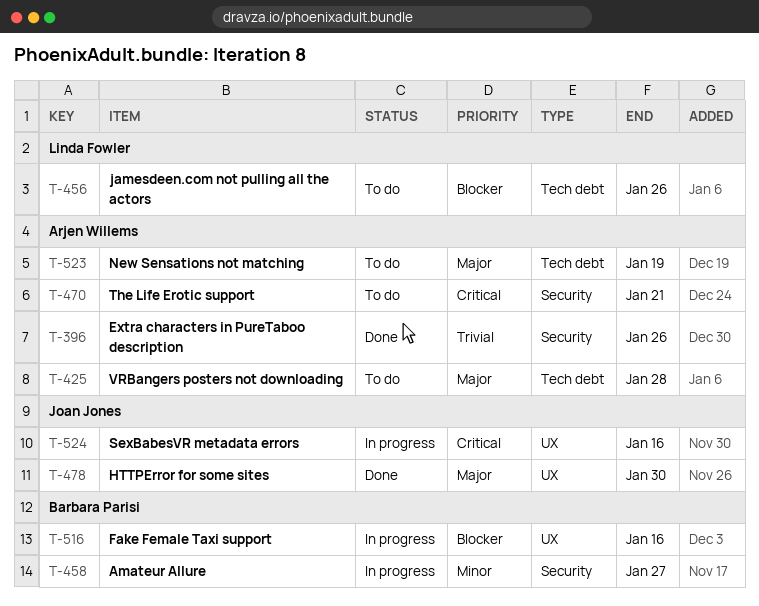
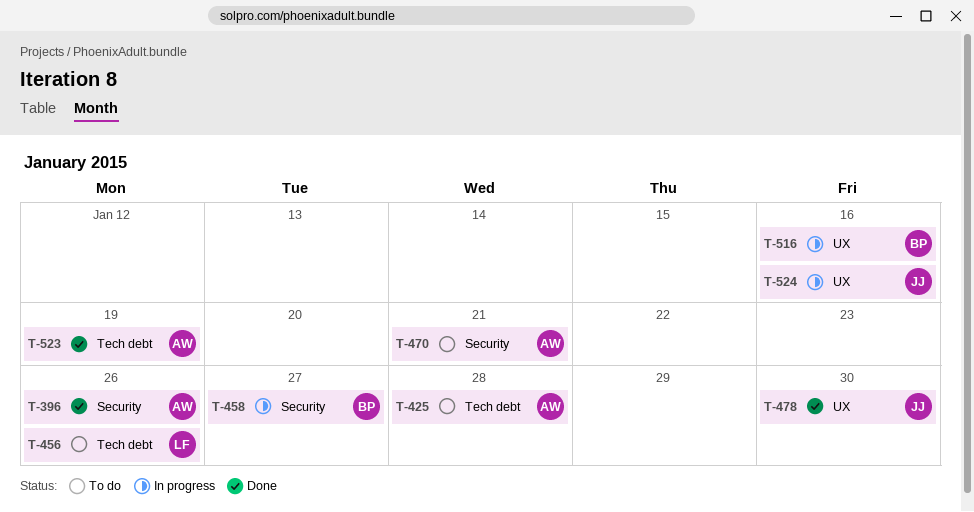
T-523, status: To do -> Done

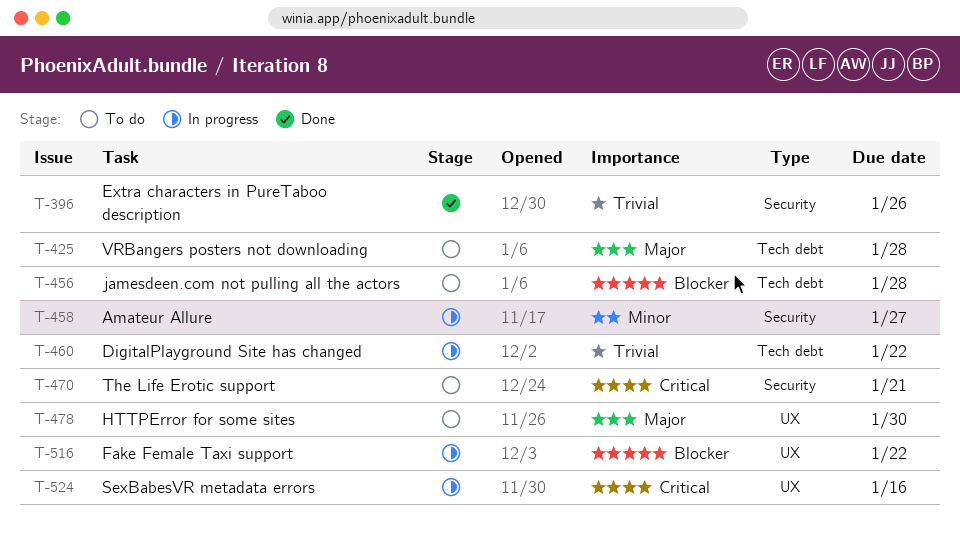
T-456, due: Jan 26 -> Jan 28
T-460: none -> present
T-478, status: Done -> To do
T-516, due: Jan 16 -> Jan 22
T-523: present -> none

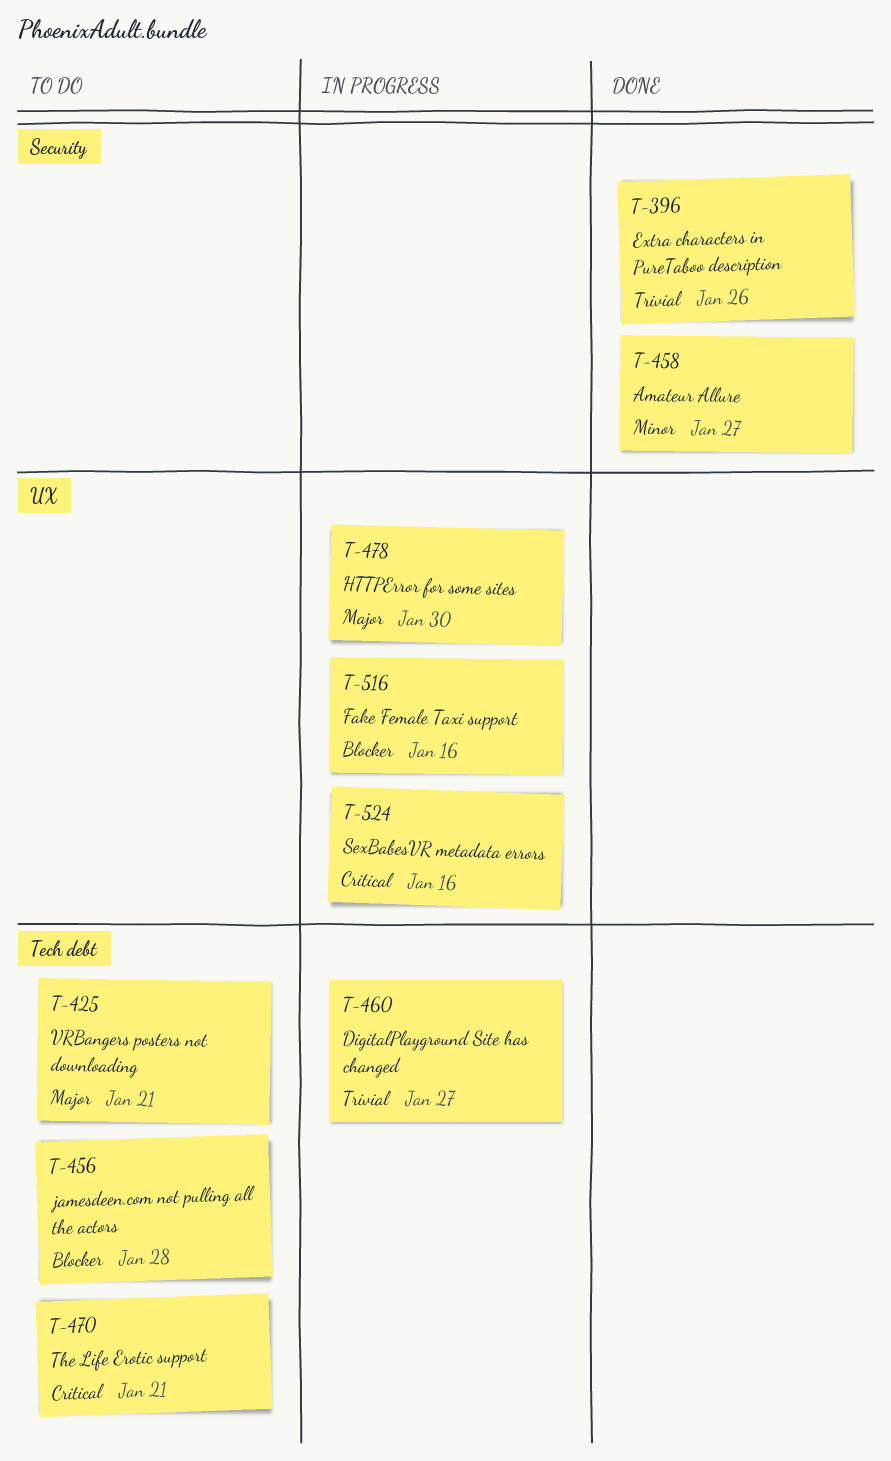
T-425, due: Jan 28 -> Jan 21
T-458, status: In progress -> Done
T-460, due: Jan 22 -> Jan 27
T-470, label: Security -> Tech debt
T-478, status: To do -> In progress
T-516, due: Jan 22 -> Jan 16

